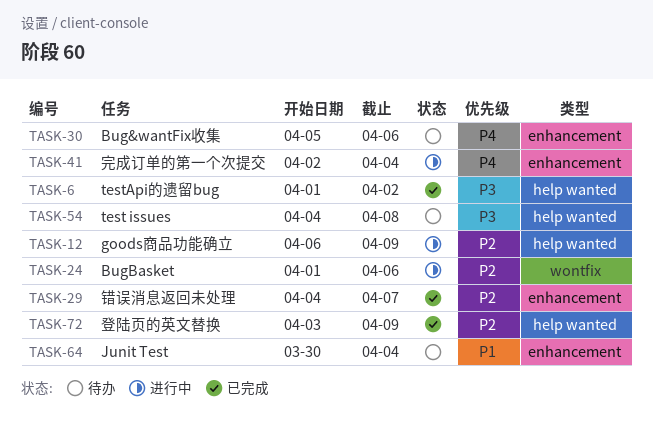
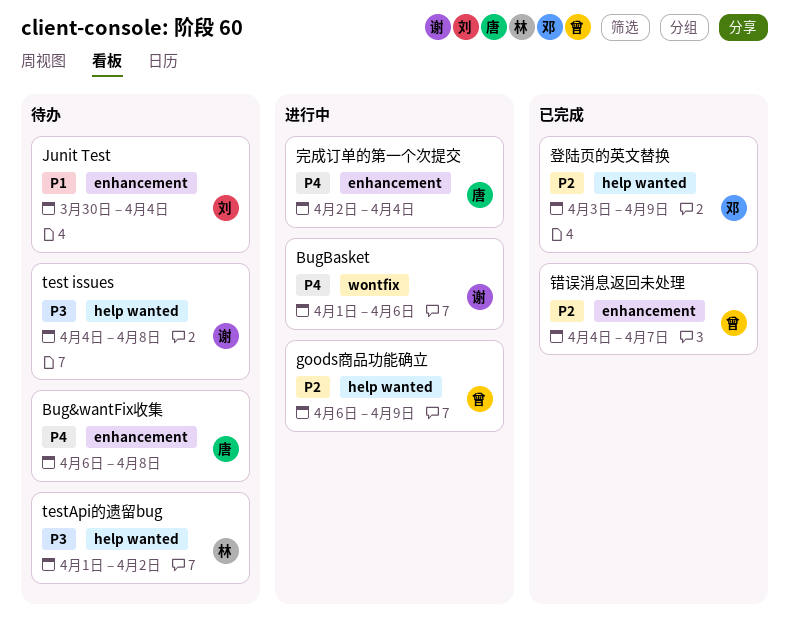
Bug&wantFix收集, start: Apr 5 -> Apr 6
Bug&wantFix收集, due: Apr 6 -> Apr 8
BugBasket, priority: P2 -> P4
testApi的遗留bug, status: 已完成 -> 待办

